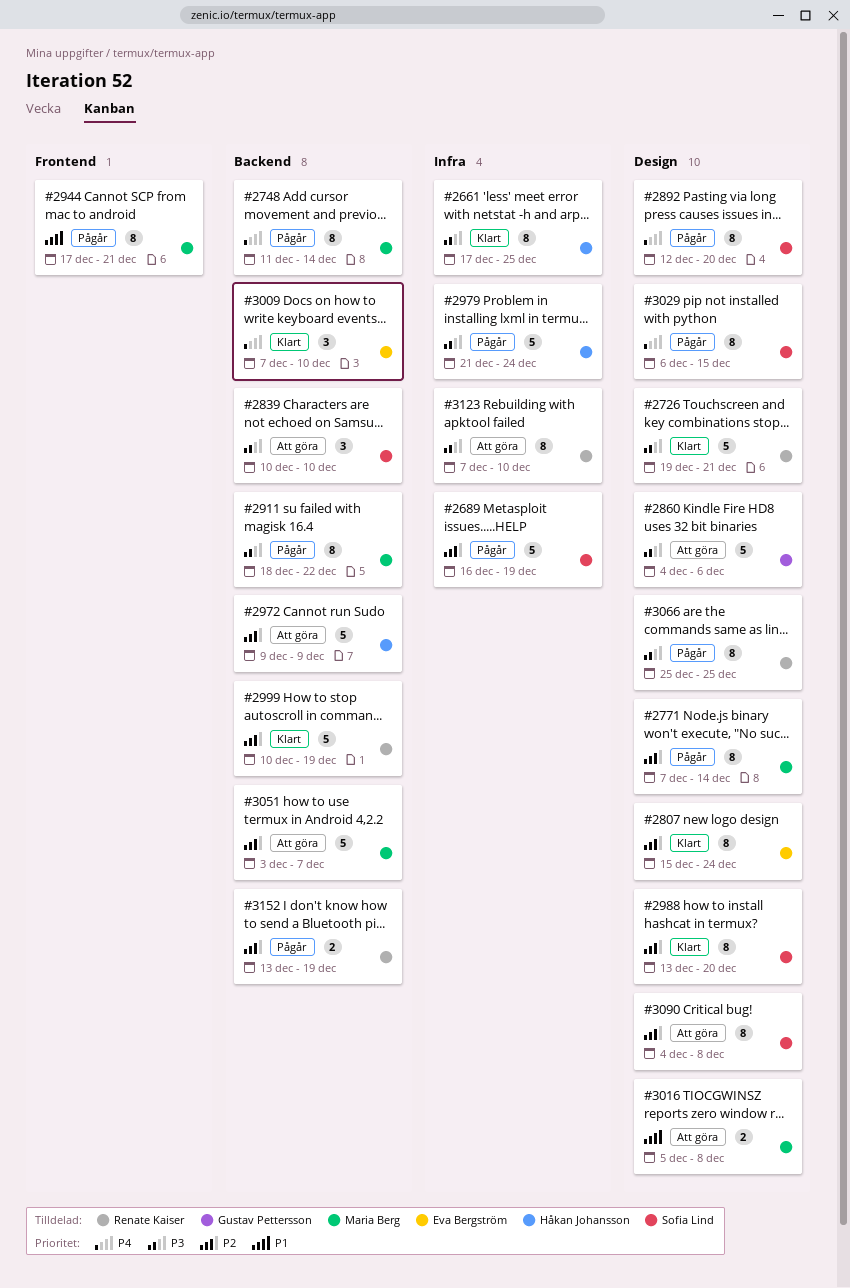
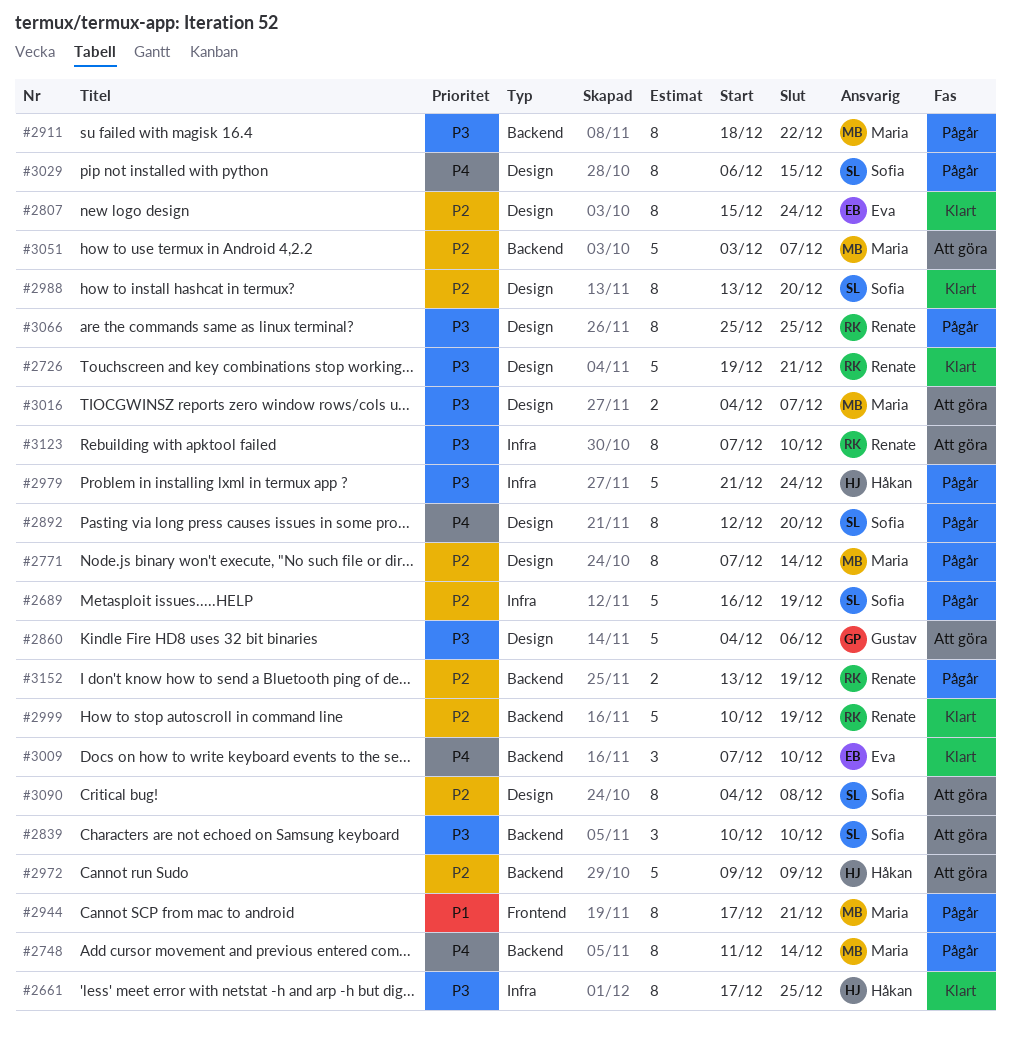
#3016, priority: P1 -> P3
#3016, start: Dec 5 -> Dec 4
#3016, due: Dec 8 -> Dec 7

